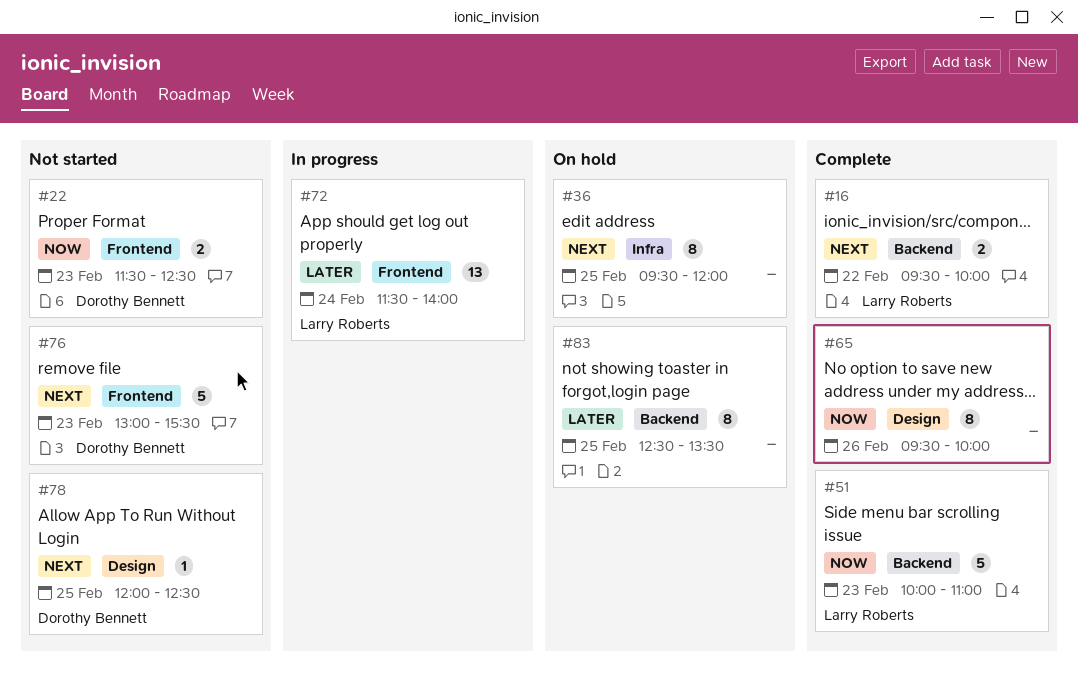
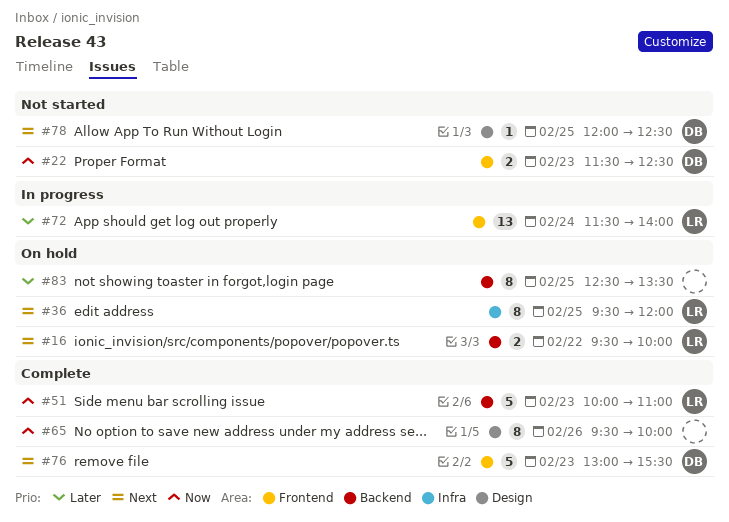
#16, status: Complete -> On hold
#36, owner: none -> Larry Roberts
#76, status: Not started -> Complete

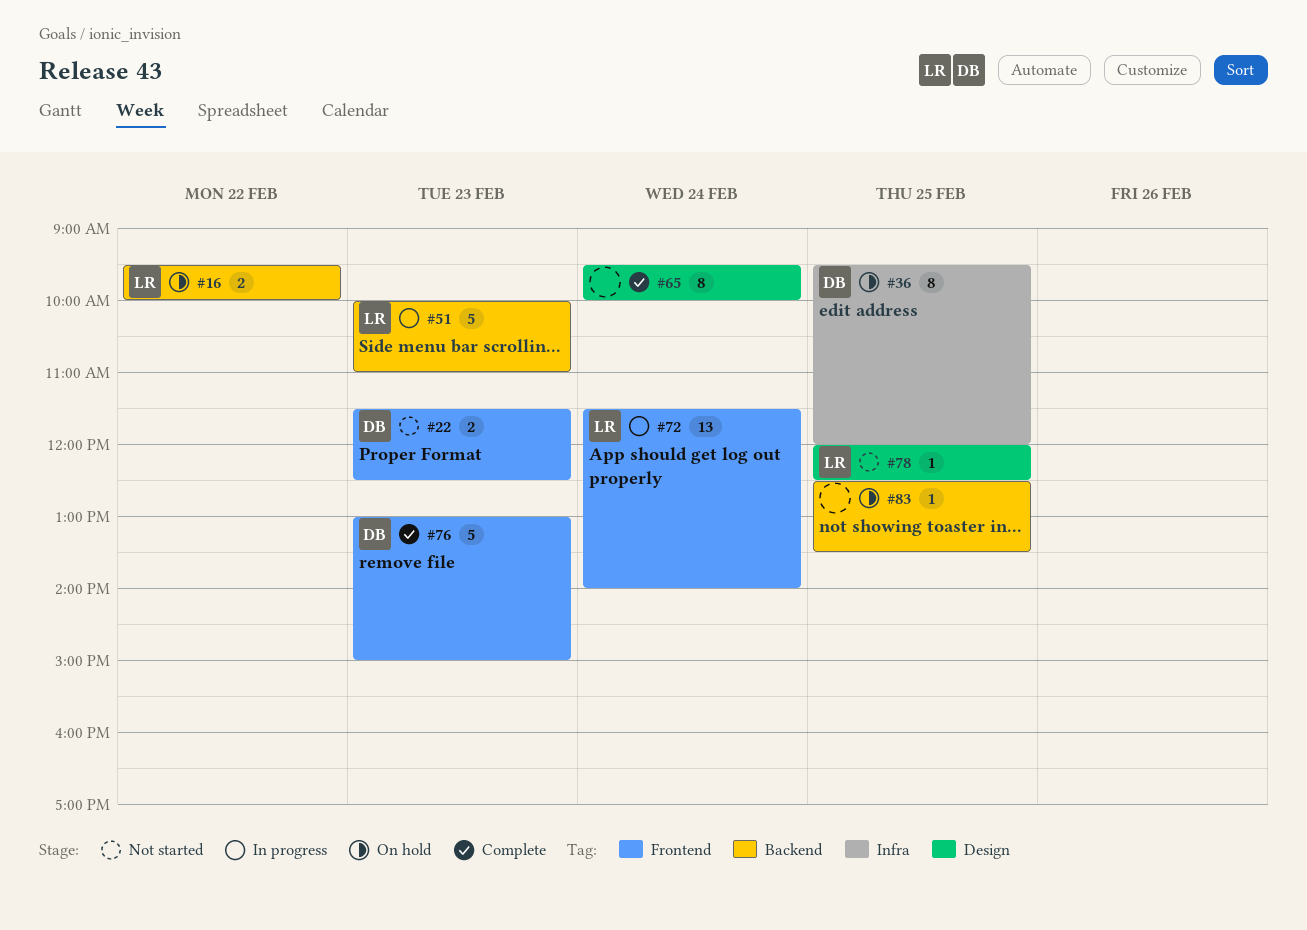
#36, owner: LR -> DB
#51, status: Complete -> In progress
#65, day: Feb 26 -> Feb 24
#76, ends: 15:30 -> 15:00
#78, owner: DB -> LR
#83, estimate: 8 -> 1

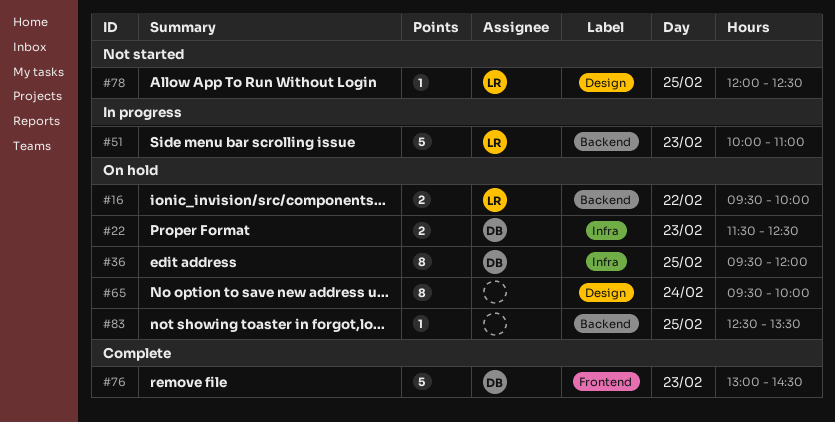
#22, status: Not started -> On hold
#22, label: Frontend -> Infra
#65, status: Complete -> On hold
#72: present -> none
#76, ends: 15:00 -> 14:30

